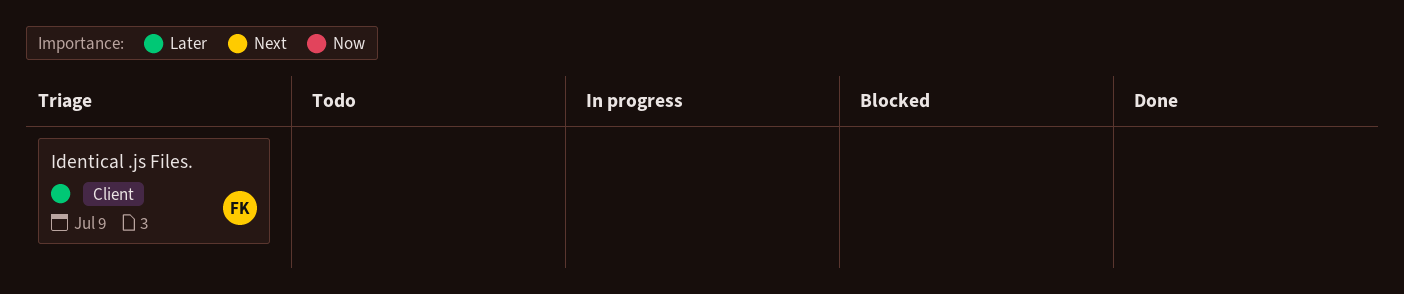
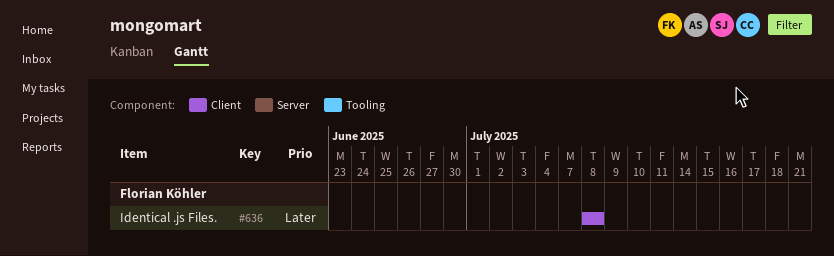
Identical .js Files., due: Jul 9 -> Jul 8

